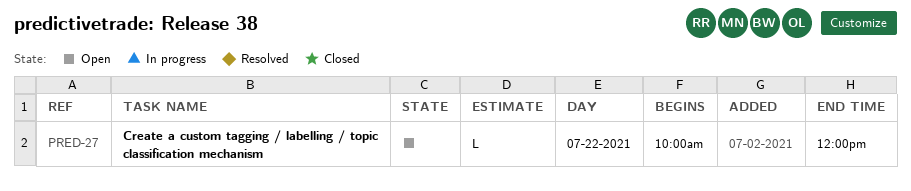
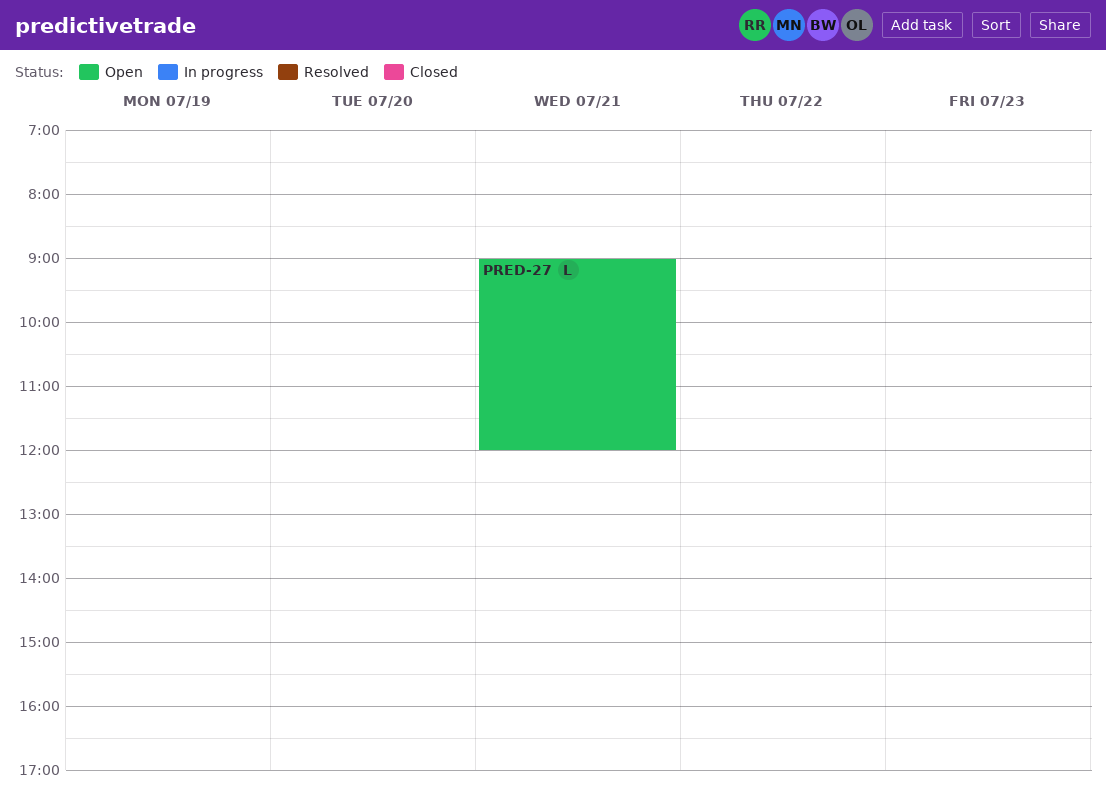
PRED-27, day: Jul 22 -> Jul 21
PRED-27, begins: 10:00 -> 09:00

